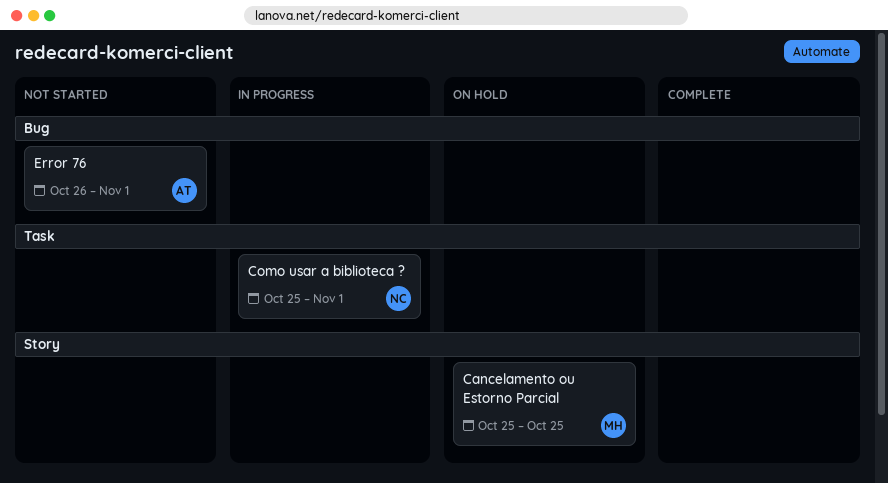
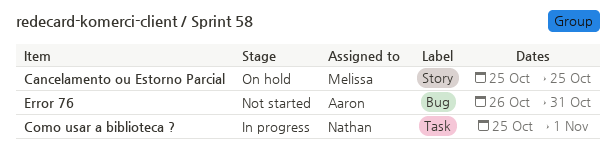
Error 76, due: Nov 1 -> Oct 31

